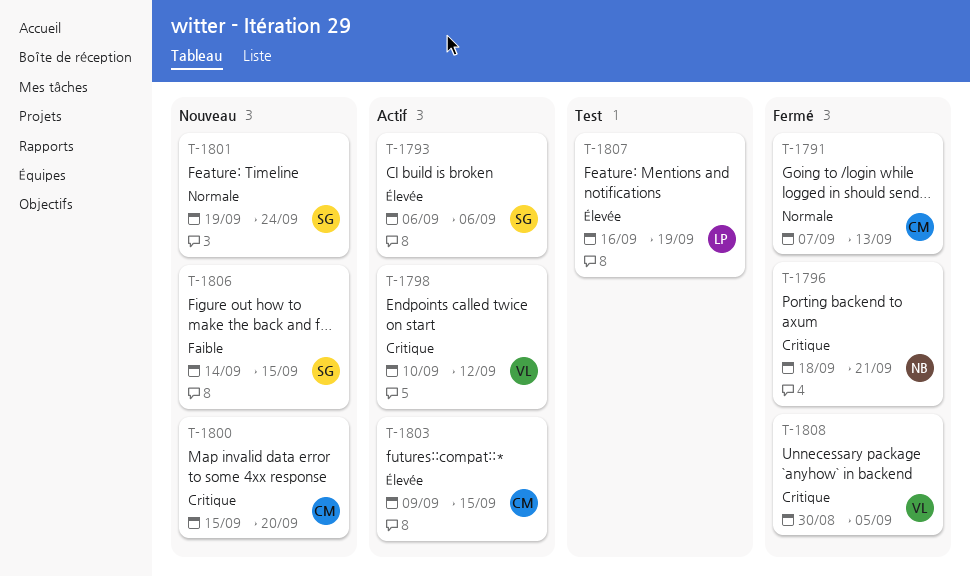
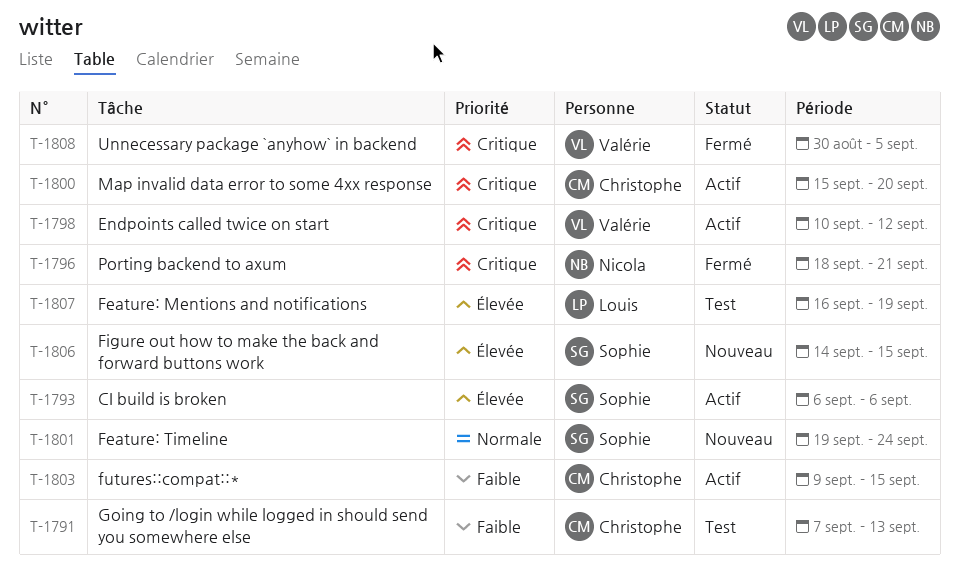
T-1791, status: Fermé -> Test
T-1791, priority: Normale -> Faible
T-1800, status: Nouveau -> Actif
T-1803, priority: Élevée -> Faible
T-1806, priority: Faible -> Élevée

